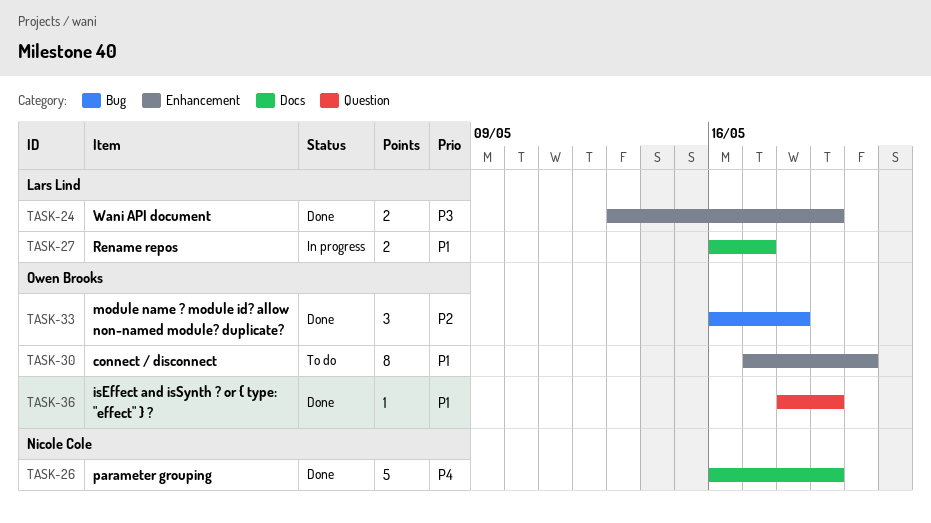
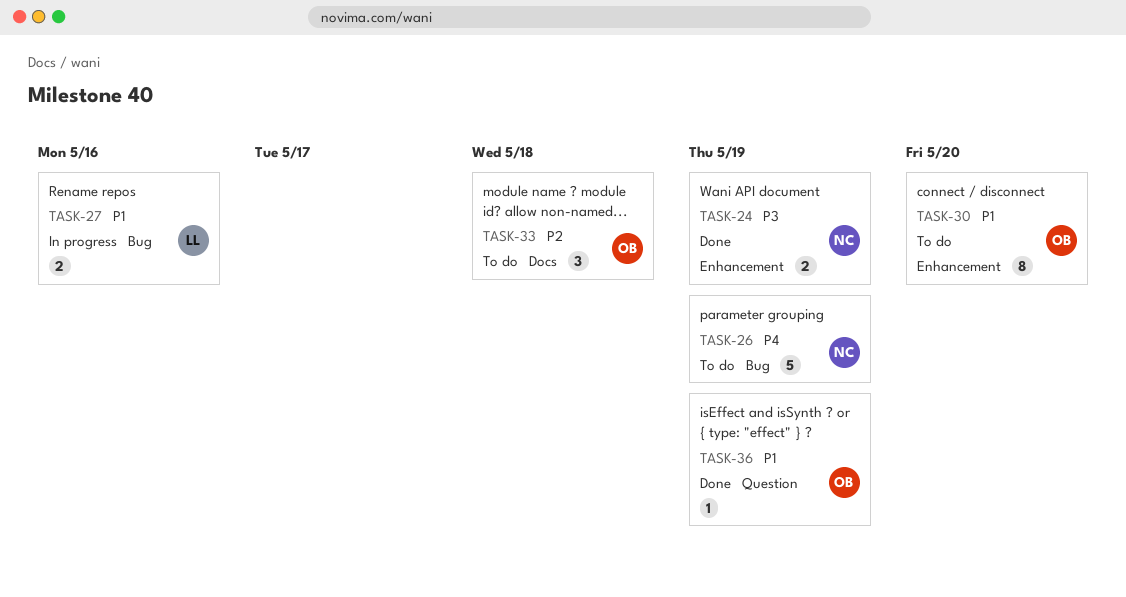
TASK-24, owner: Lars Lind -> Nicole Cole
TASK-26, status: Done -> To do
TASK-26, label: Docs -> Bug
TASK-27, label: Docs -> Bug
TASK-27, due: May 17 -> May 16
TASK-33, status: Done -> To do
TASK-33, label: Bug -> Docs

